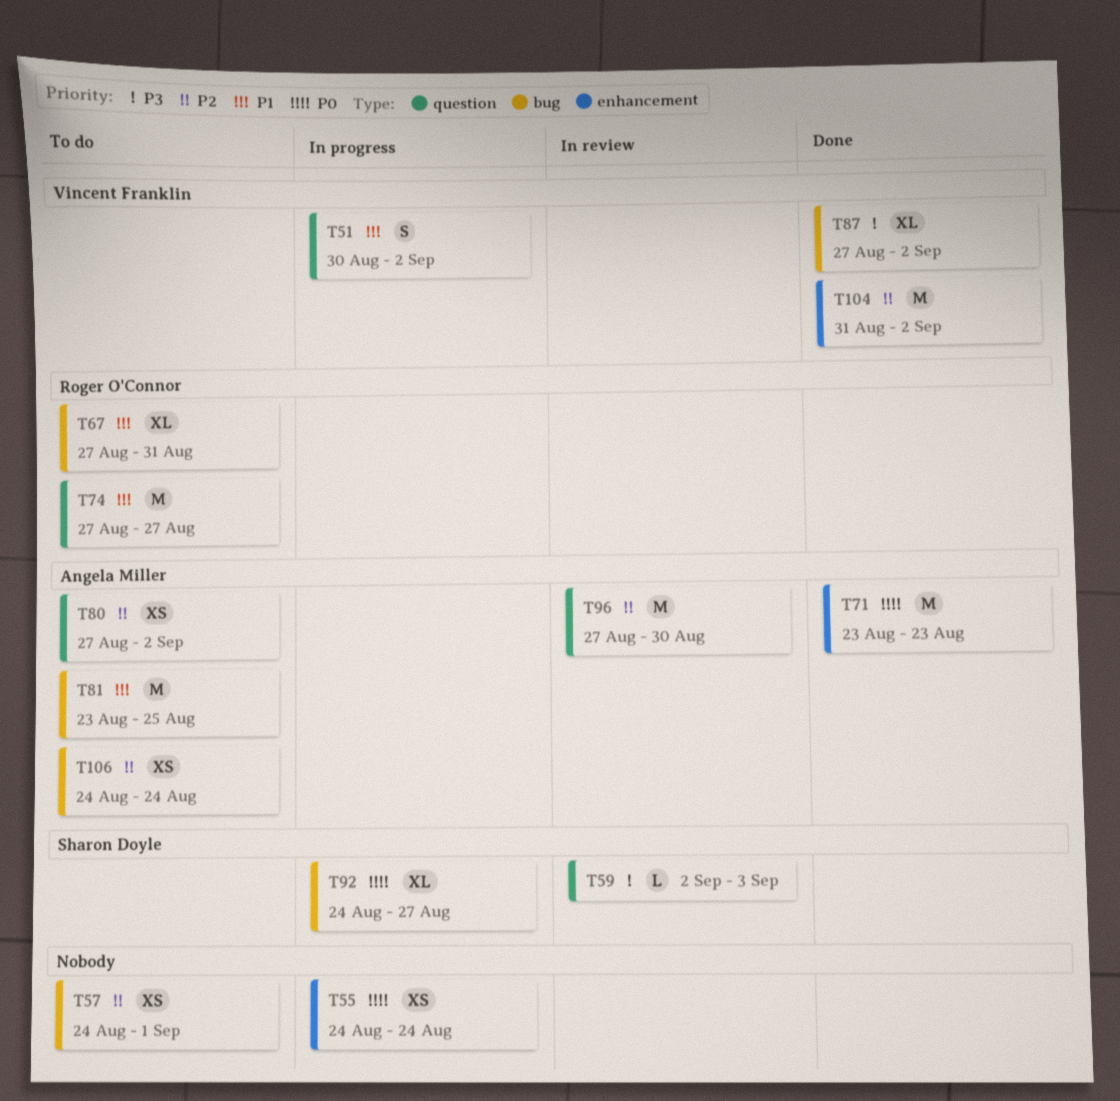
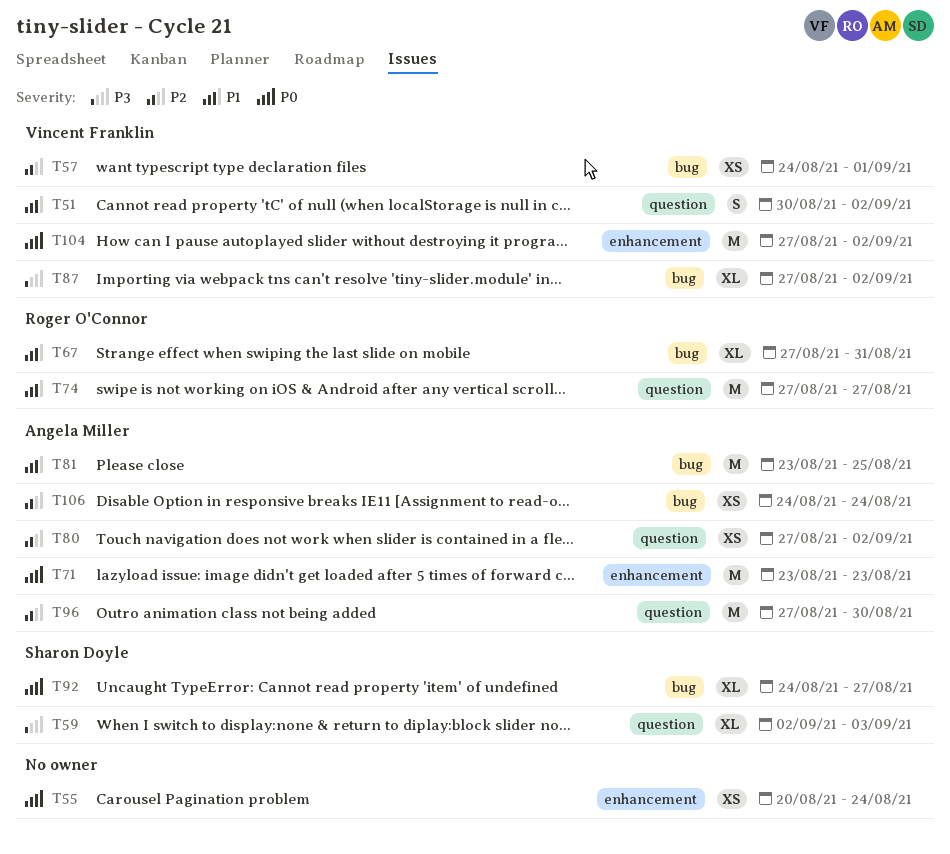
T55, start: Aug 24 -> Aug 20
T57, owner: none -> Vincent Franklin
T59, estimate: L -> XL
T104, priority: P2 -> P0
T104, start: Aug 31 -> Aug 27

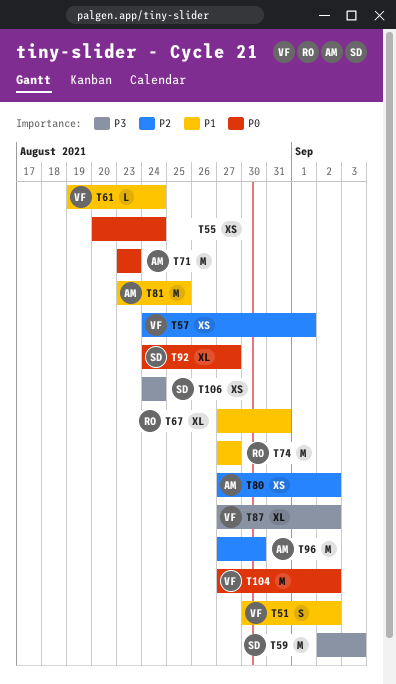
T59, estimate: XL -> M
T61: none -> present
T106, owner: Angela Miller -> Sharon Doyle
T106, priority: P2 -> P3

